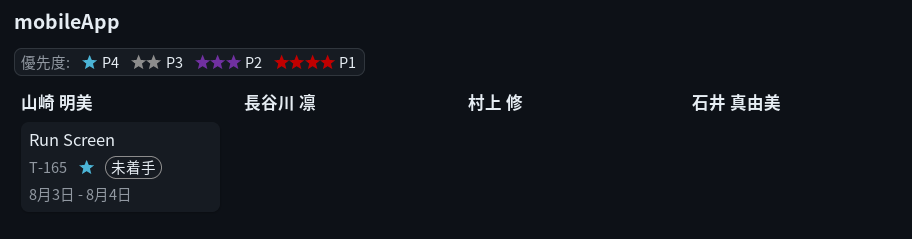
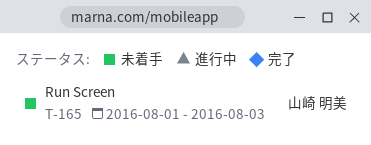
T-165, start: Aug 3 -> Aug 1
T-165, due: Aug 4 -> Aug 3

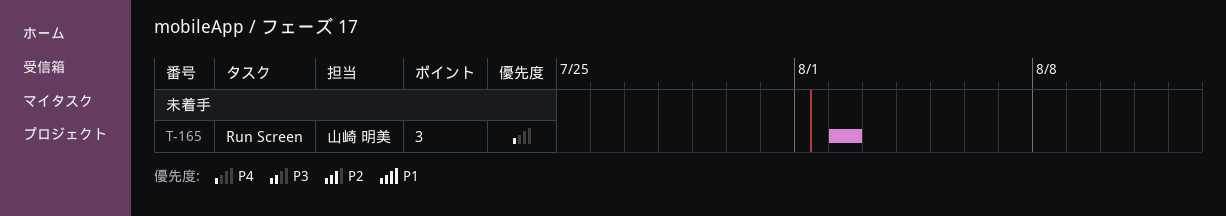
T-165, start: Aug 1 -> Aug 2
T-165, due: Aug 3 -> Aug 2

